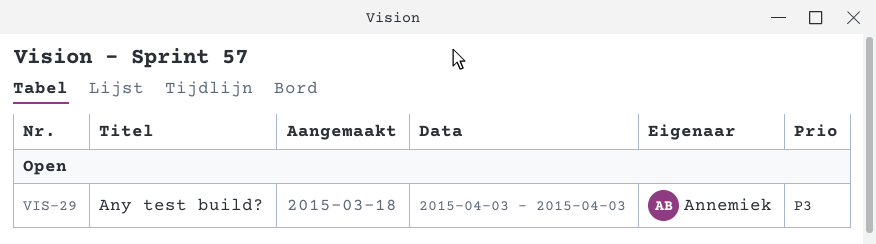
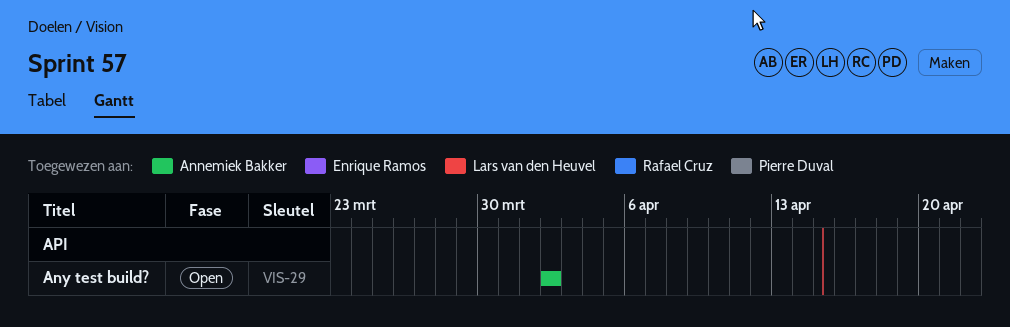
VIS-29, start: Apr 3 -> Apr 2
VIS-29, due: Apr 3 -> Apr 2

